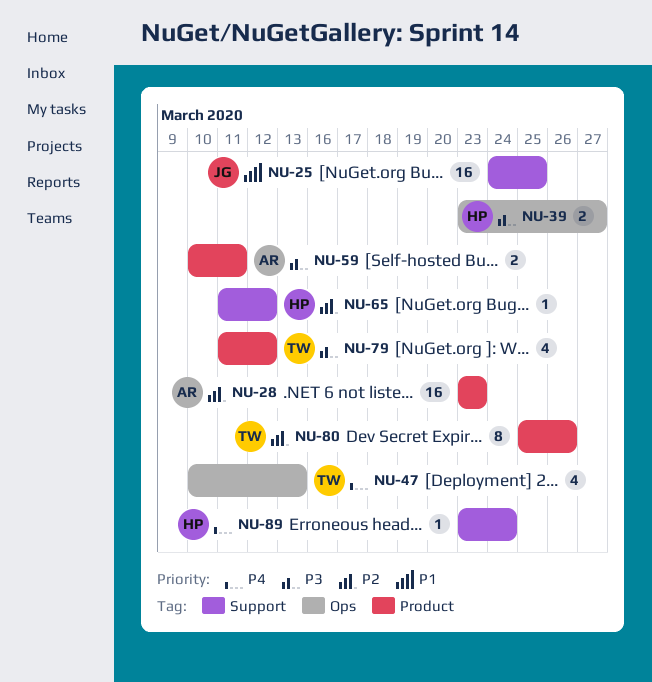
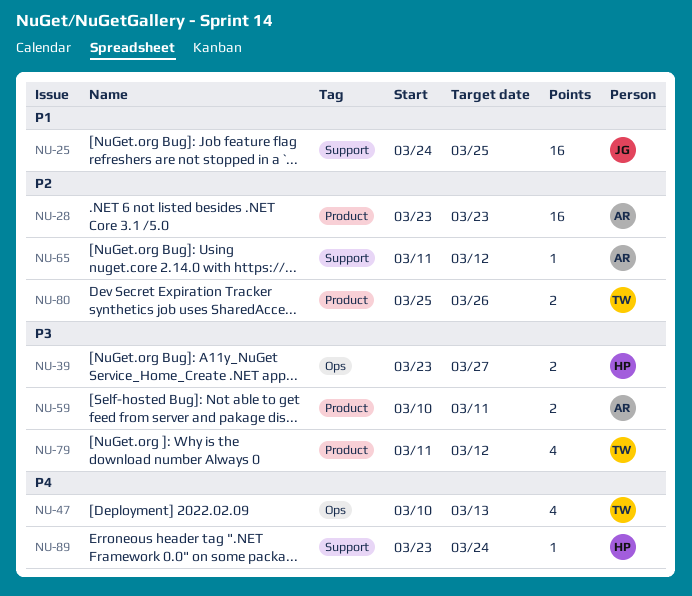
NU-65, owner: HP -> AR
NU-80, estimate: 8 -> 2

